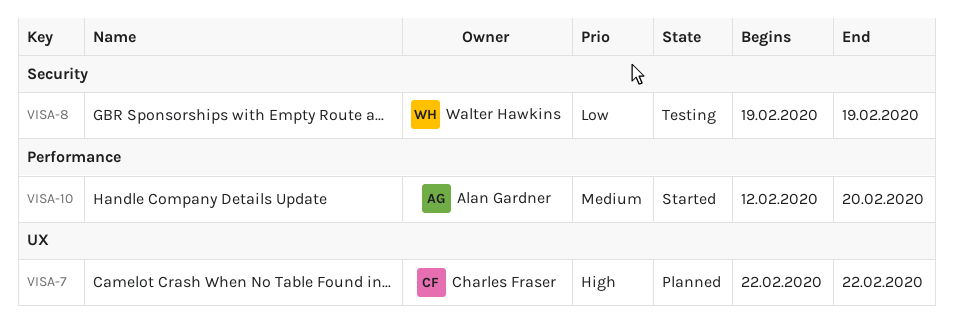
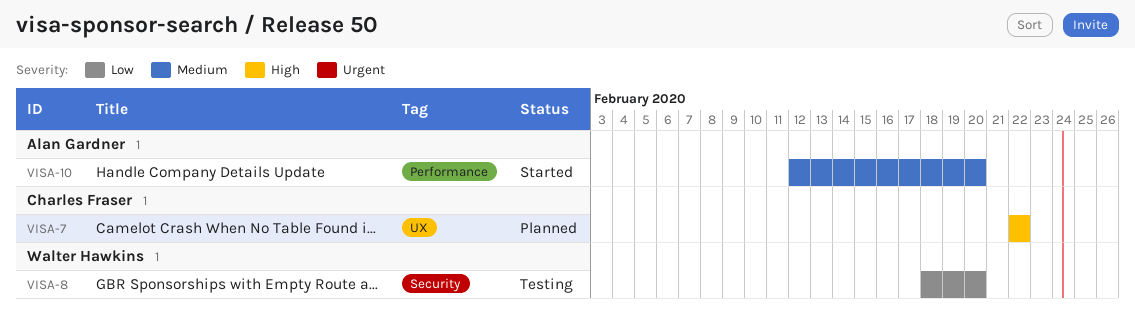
VISA-8, start: Feb 19 -> Feb 18
VISA-8, due: Feb 19 -> Feb 20

